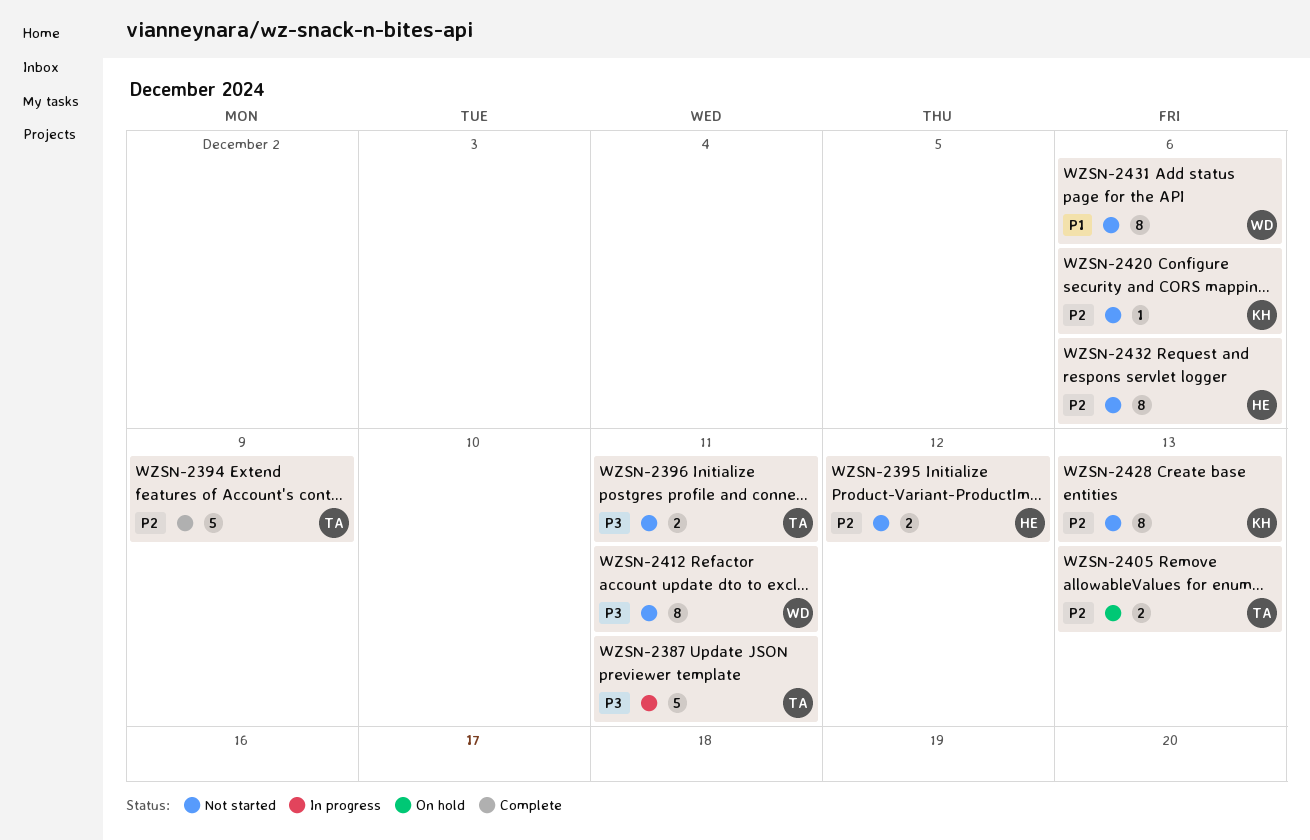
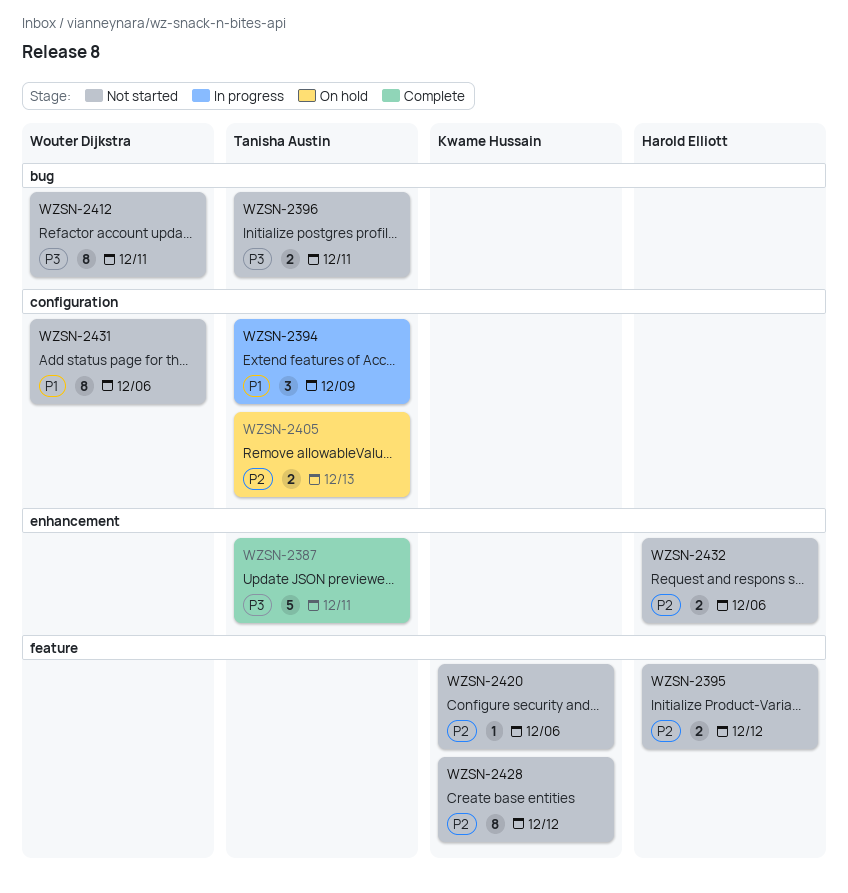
WZSN-2387, status: In progress -> Complete
WZSN-2394, status: Complete -> In progress
WZSN-2394, priority: P2 -> P1
WZSN-2394, estimate: 5 -> 3
WZSN-2428, due: Dec 13 -> Dec 12
WZSN-2432, estimate: 8 -> 2

